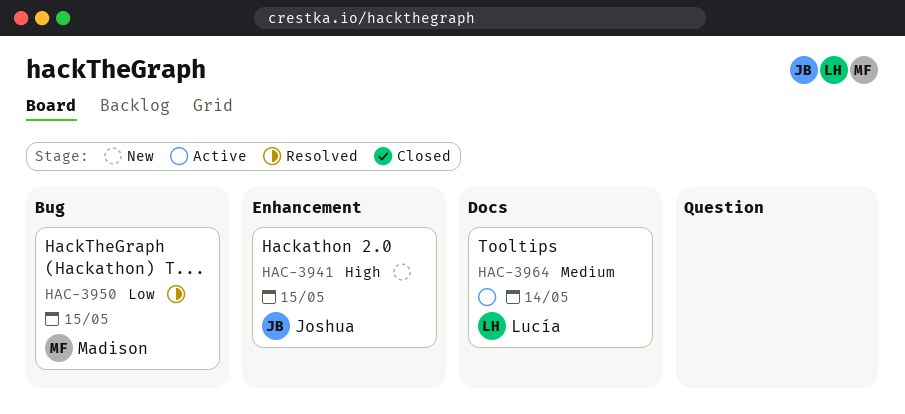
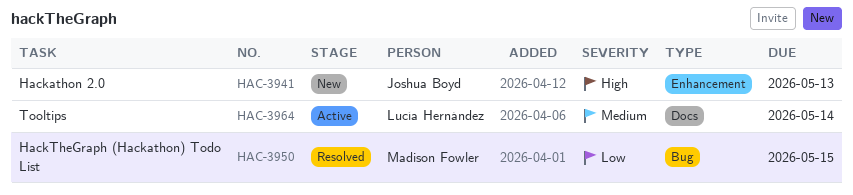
HAC-3941, due: May 15 -> May 13

